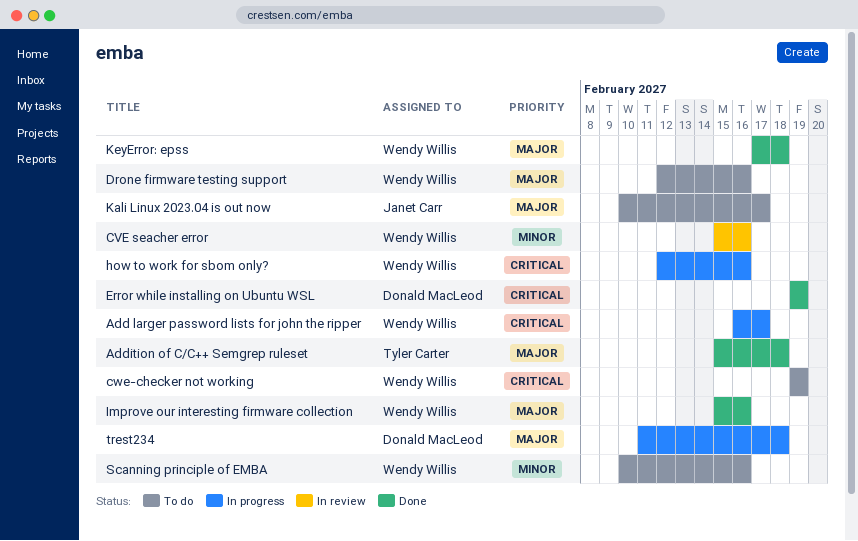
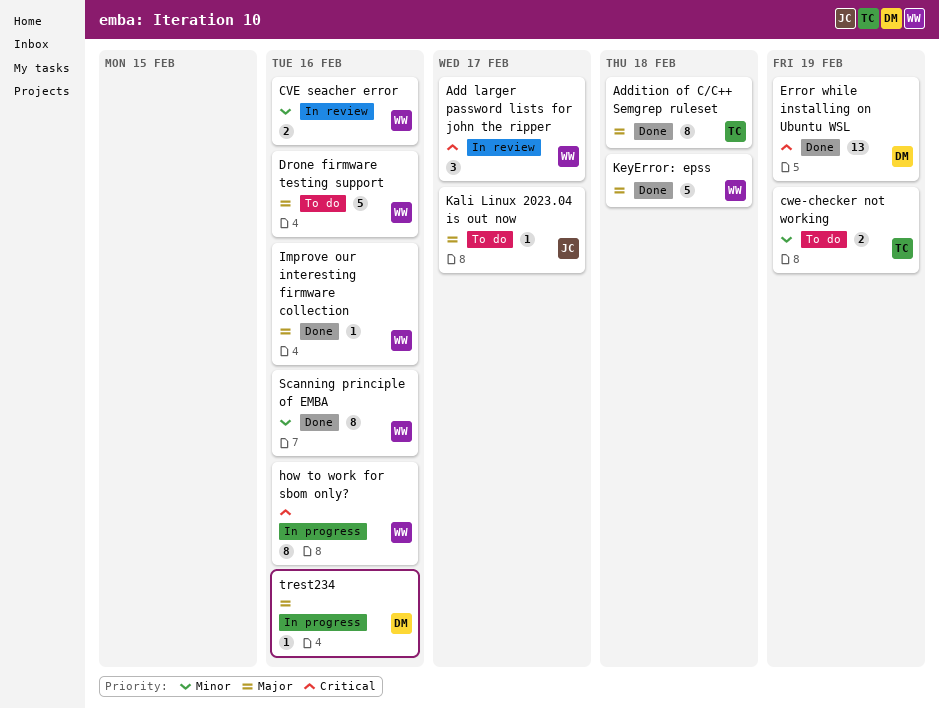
Add larger password lists for john the ripper, status: In progress -> In review
cwe-checker not working, owner: Wendy Willis -> Tyler Carter
cwe-checker not working, priority: Critical -> Minor
Scanning principle of EMBA, status: To do -> Done
trest234, due: Feb 18 -> Feb 16

